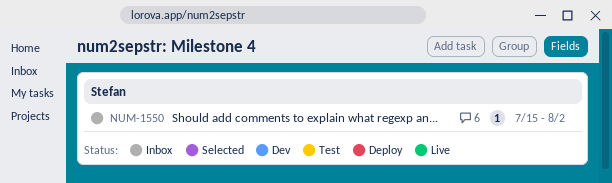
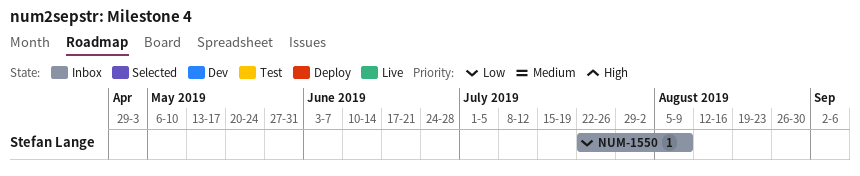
NUM-1550, start: Jul 15 -> Jul 22
NUM-1550, due: Aug 2 -> Aug 9

